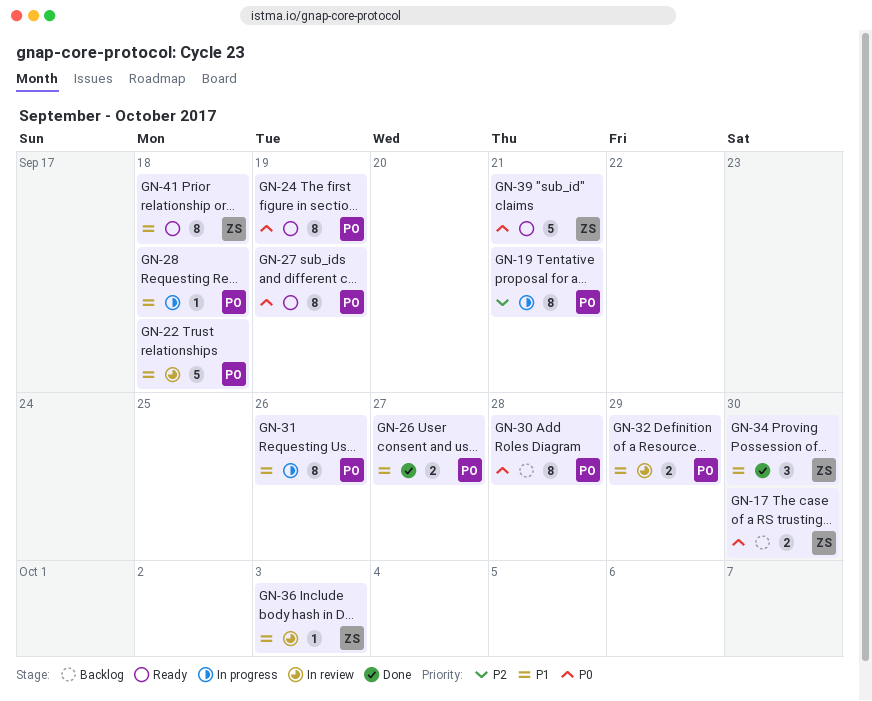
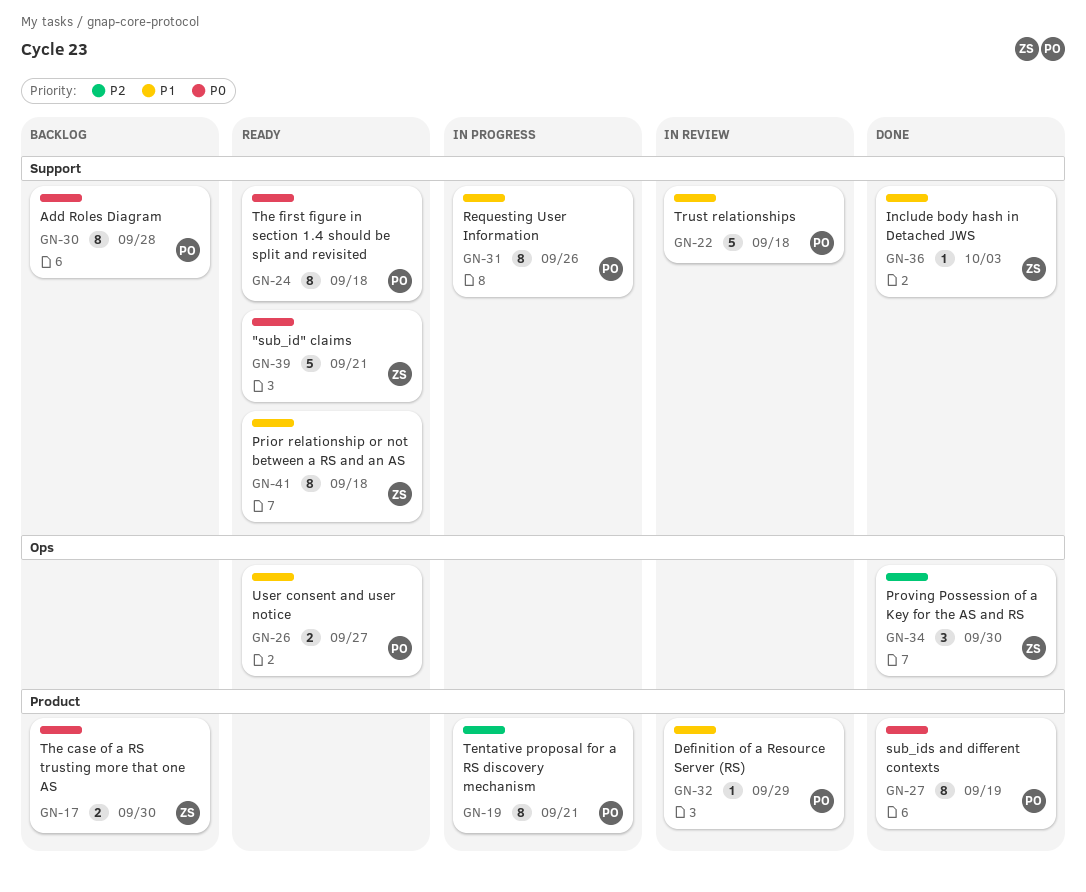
GN-24, due: Sep 19 -> Sep 18
GN-26, status: Done -> Ready
GN-27, status: Ready -> Done
GN-28: present -> none
GN-32, estimate: 2 -> 1
GN-34, priority: P1 -> P2
GN-36, status: In review -> Done

